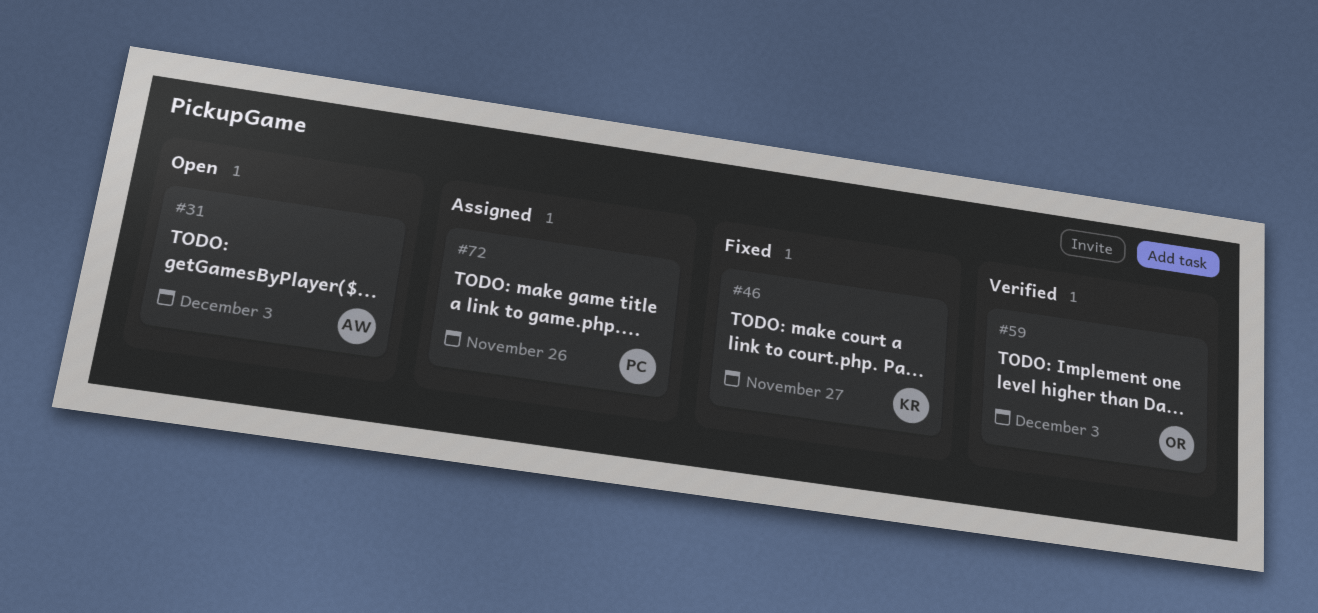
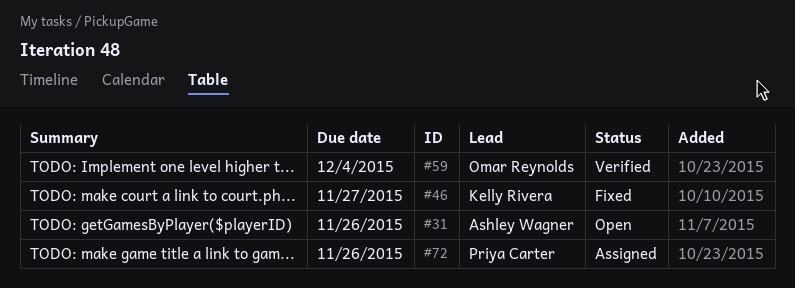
#31, due: Dec 3 -> Nov 26
#59, due: Dec 3 -> Dec 4

